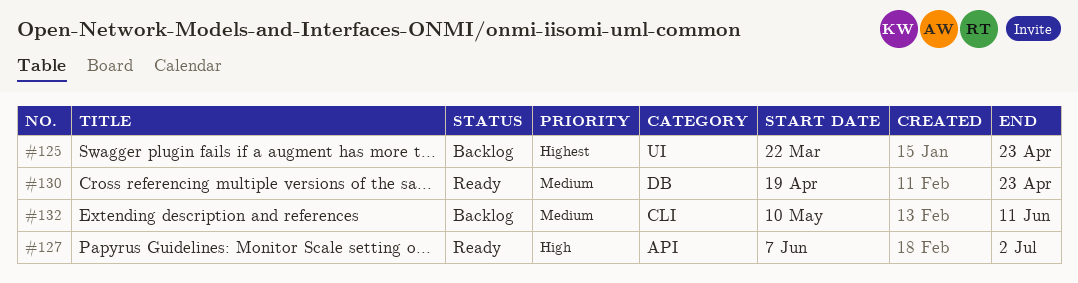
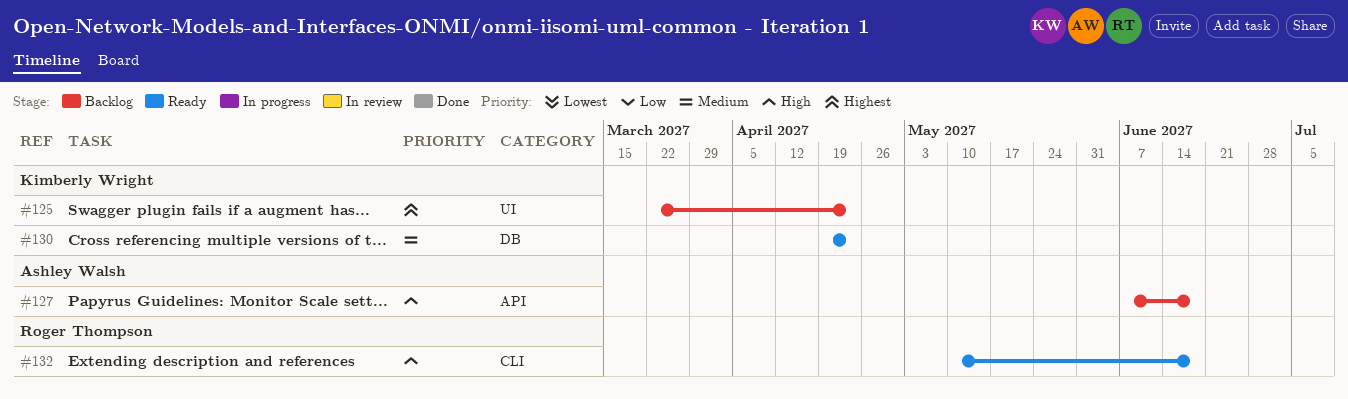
#127, status: Ready -> Backlog
#127, due: Jul 2 -> Jun 18
#132, status: Backlog -> Ready
#132, priority: Medium -> High
#132, due: Jun 11 -> Jun 18

